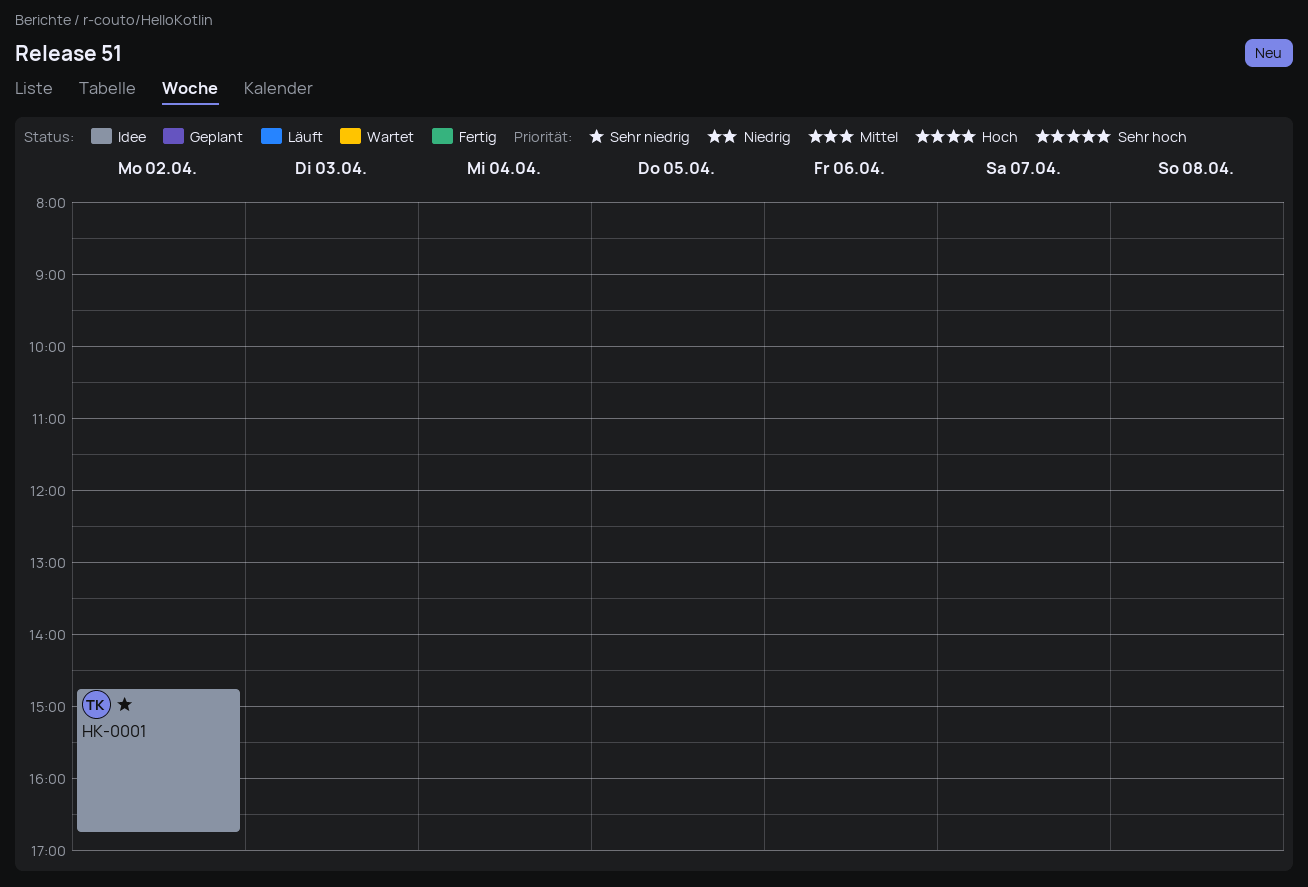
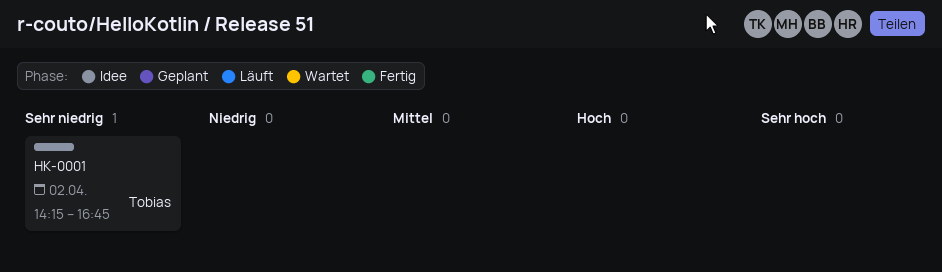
HK-0001, begins: 14:45 -> 14:15

